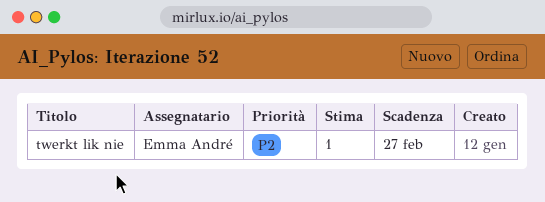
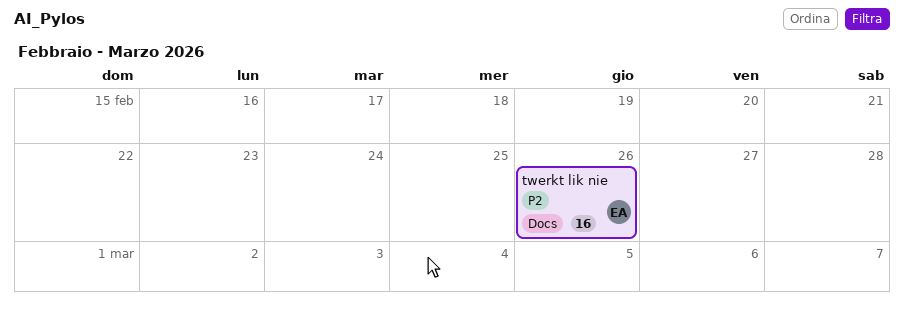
twerkt lik nie, estimate: 1 -> 16
twerkt lik nie, due: Feb 27 -> Feb 26

